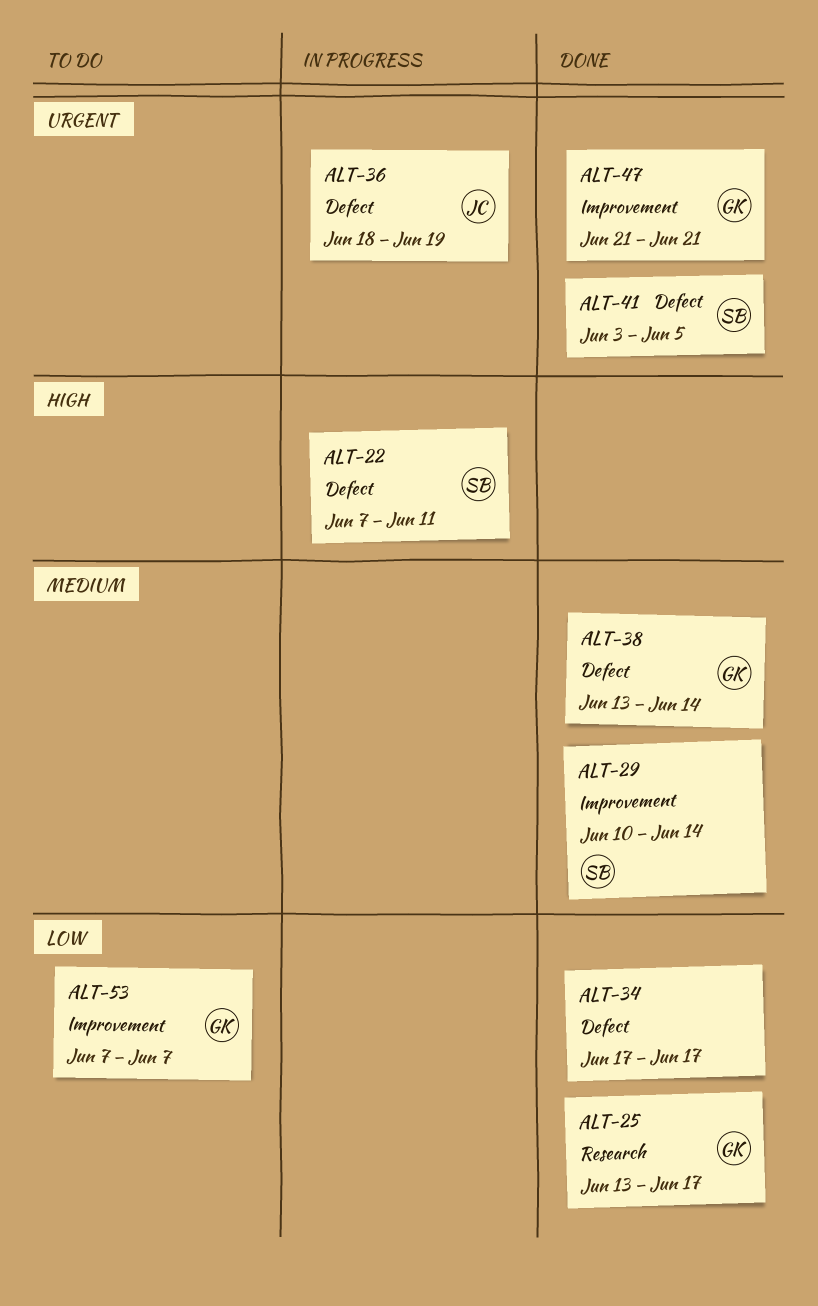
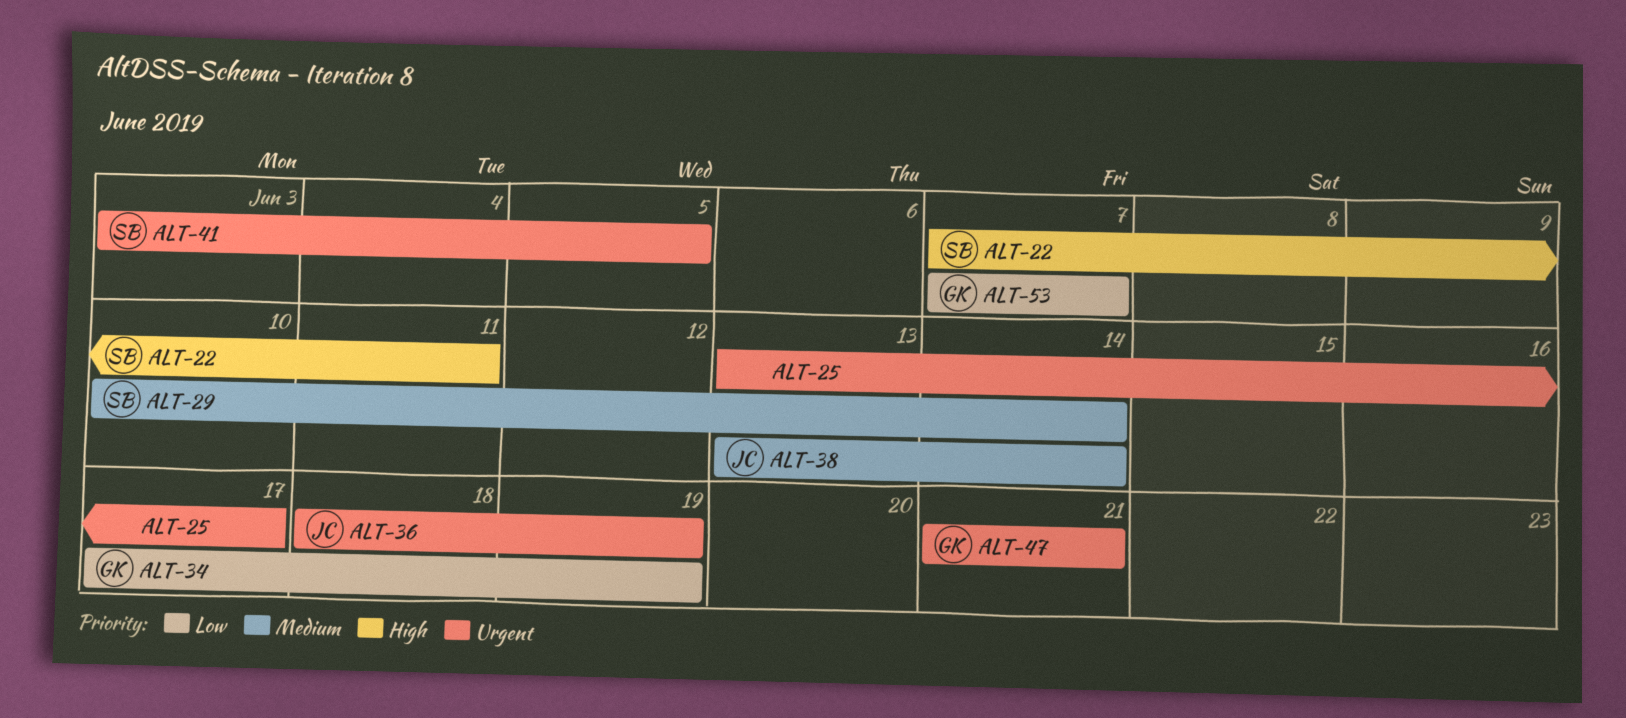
ALT-25, owner: GK -> none
ALT-25, priority: Low -> Urgent
ALT-34, owner: none -> GK
ALT-34, due: Jun 17 -> Jun 19
ALT-38, owner: GK -> JC

